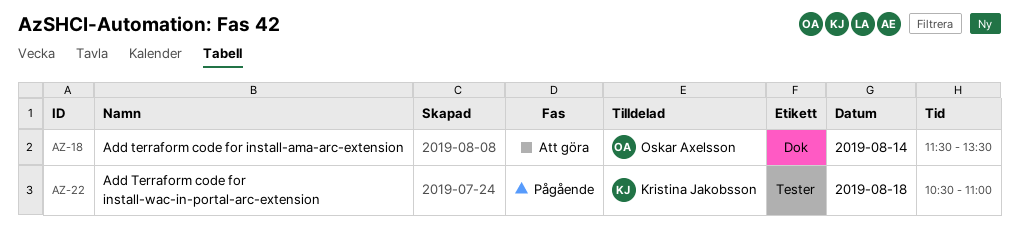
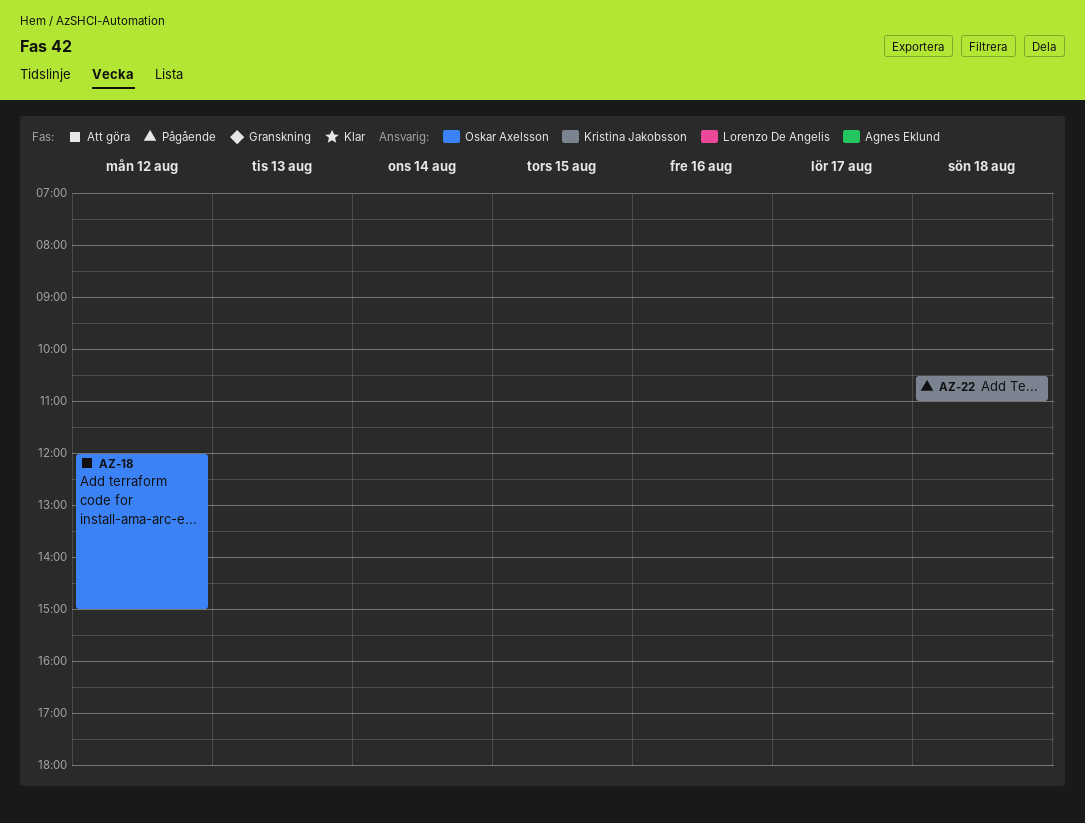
AZ-18, day: Aug 14 -> Aug 12
AZ-18, begins: 11:30 -> 12:00
AZ-18, ends: 13:30 -> 15:00

